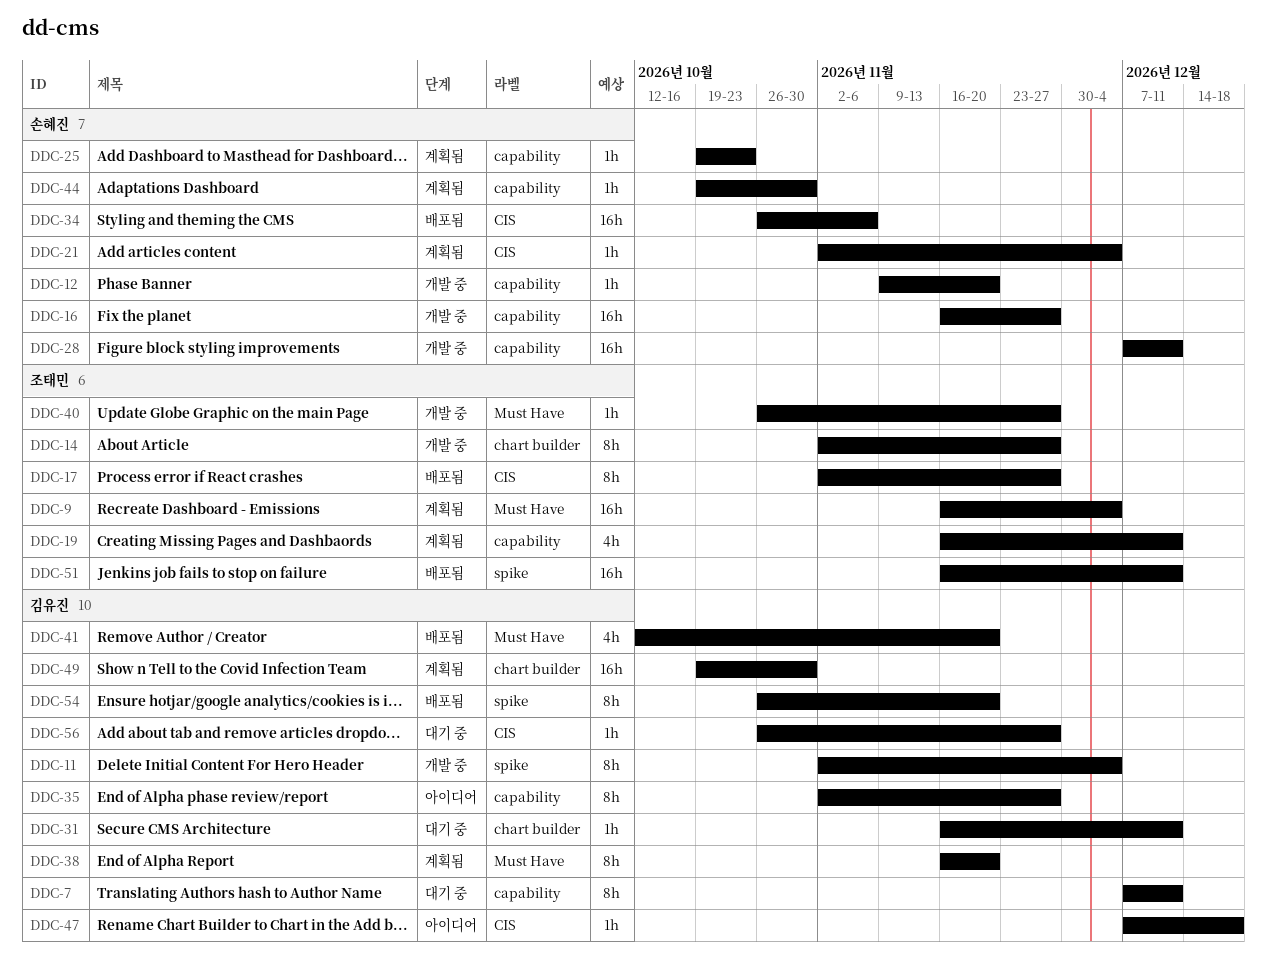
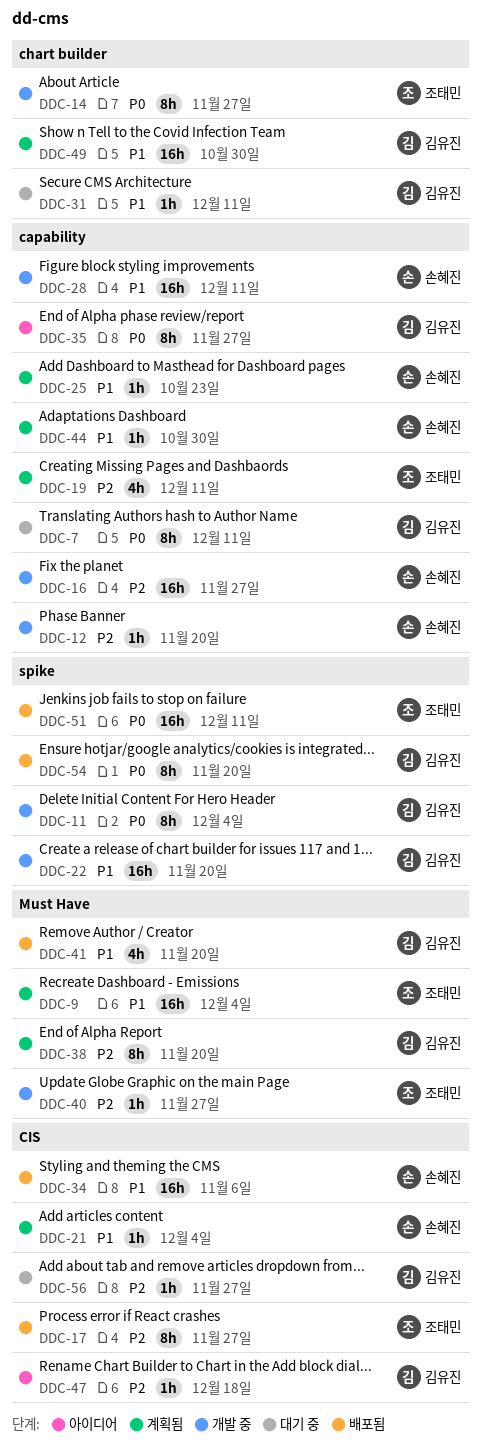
DDC-22: none -> present

